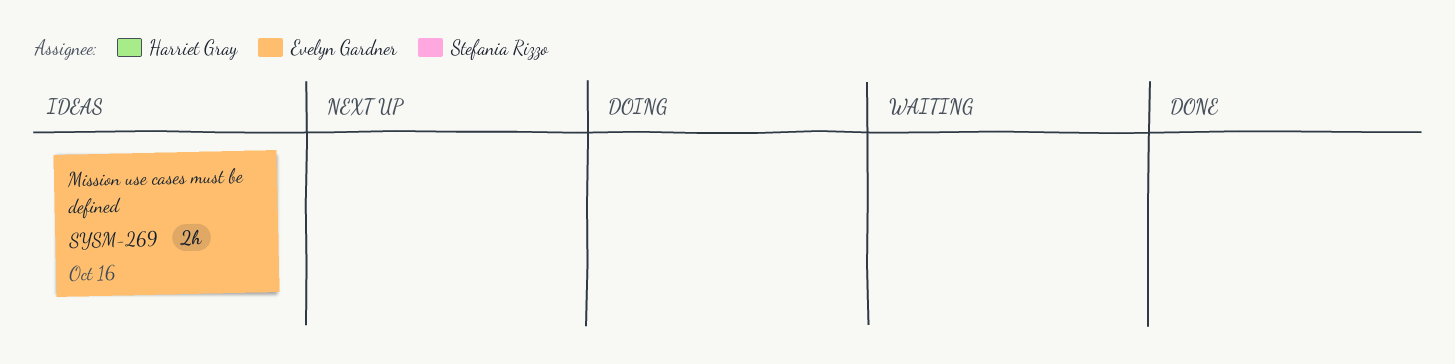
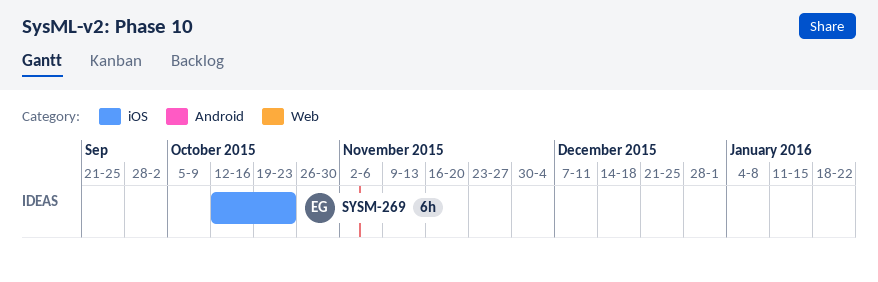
SYSM-269, estimate: 2h -> 6h
SYSM-269, due: Oct 16 -> Oct 23

